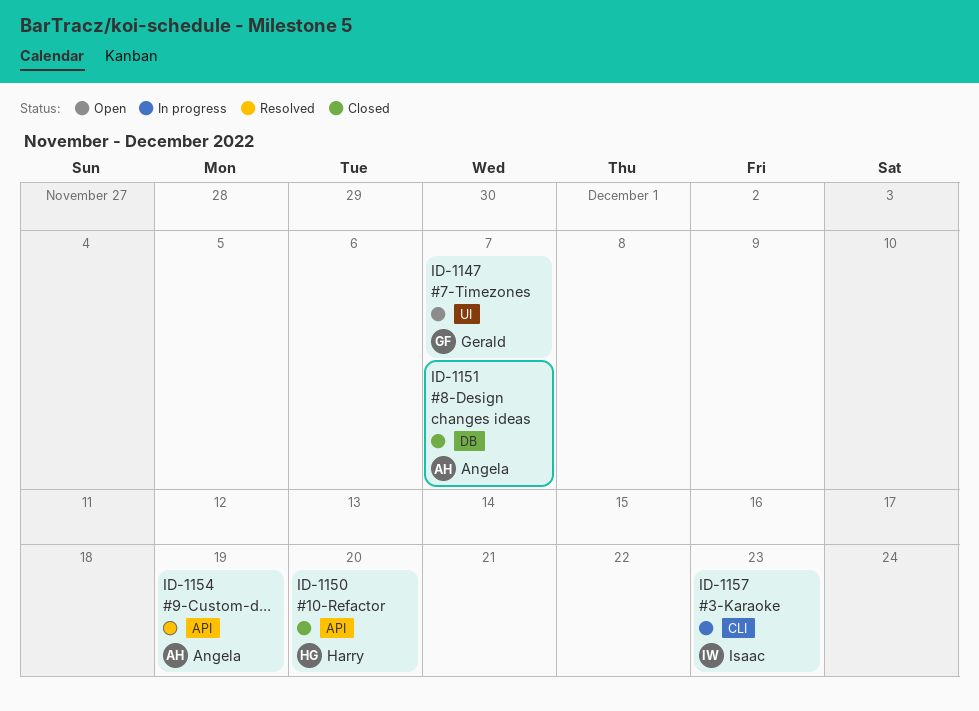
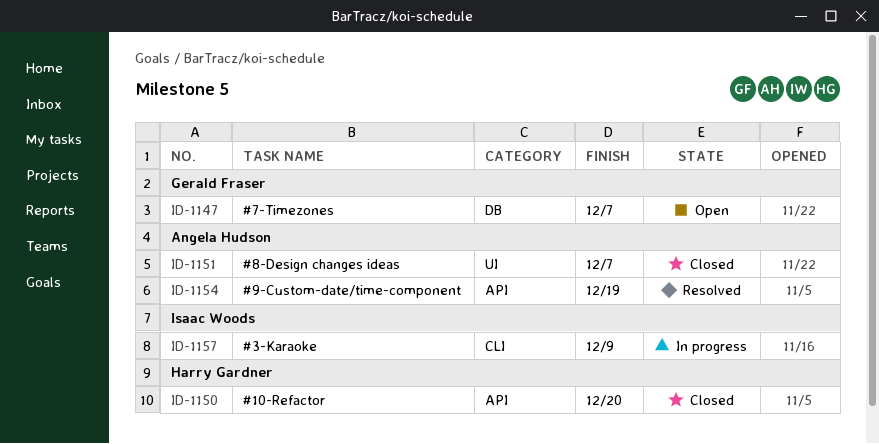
ID-1147, label: UI -> DB
ID-1151, label: DB -> UI
ID-1157, due: Dec 23 -> Dec 9

